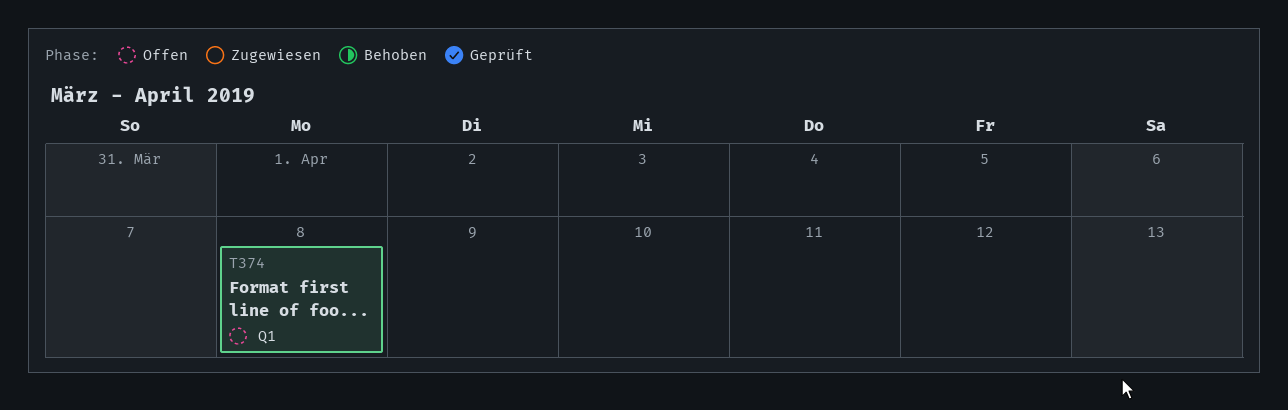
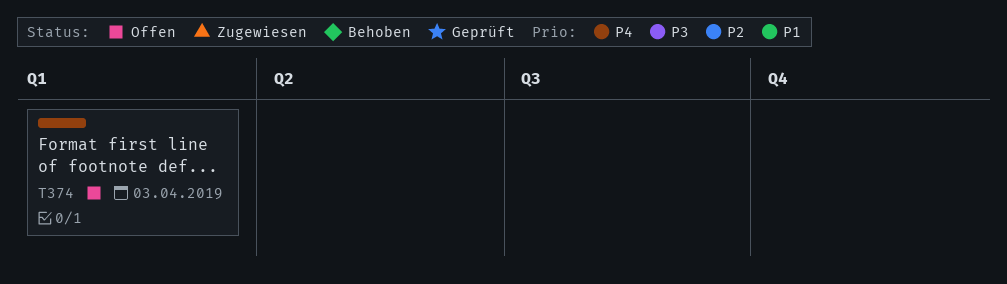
T374, due: Apr 8 -> Apr 3

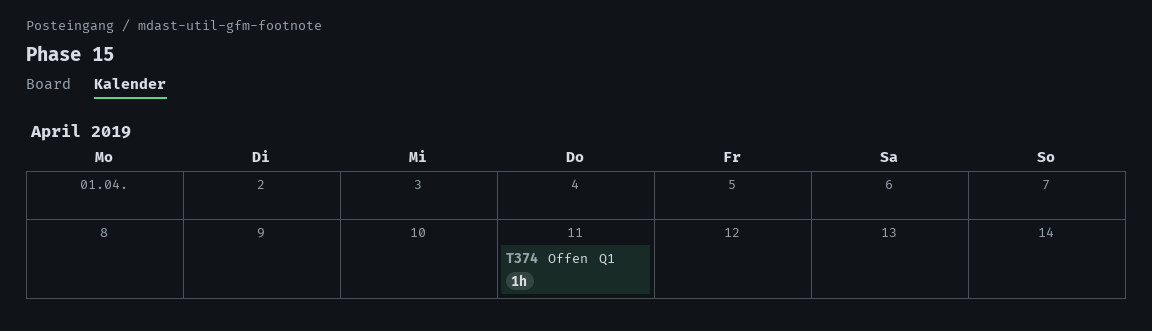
T374, due: Apr 3 -> Apr 11

